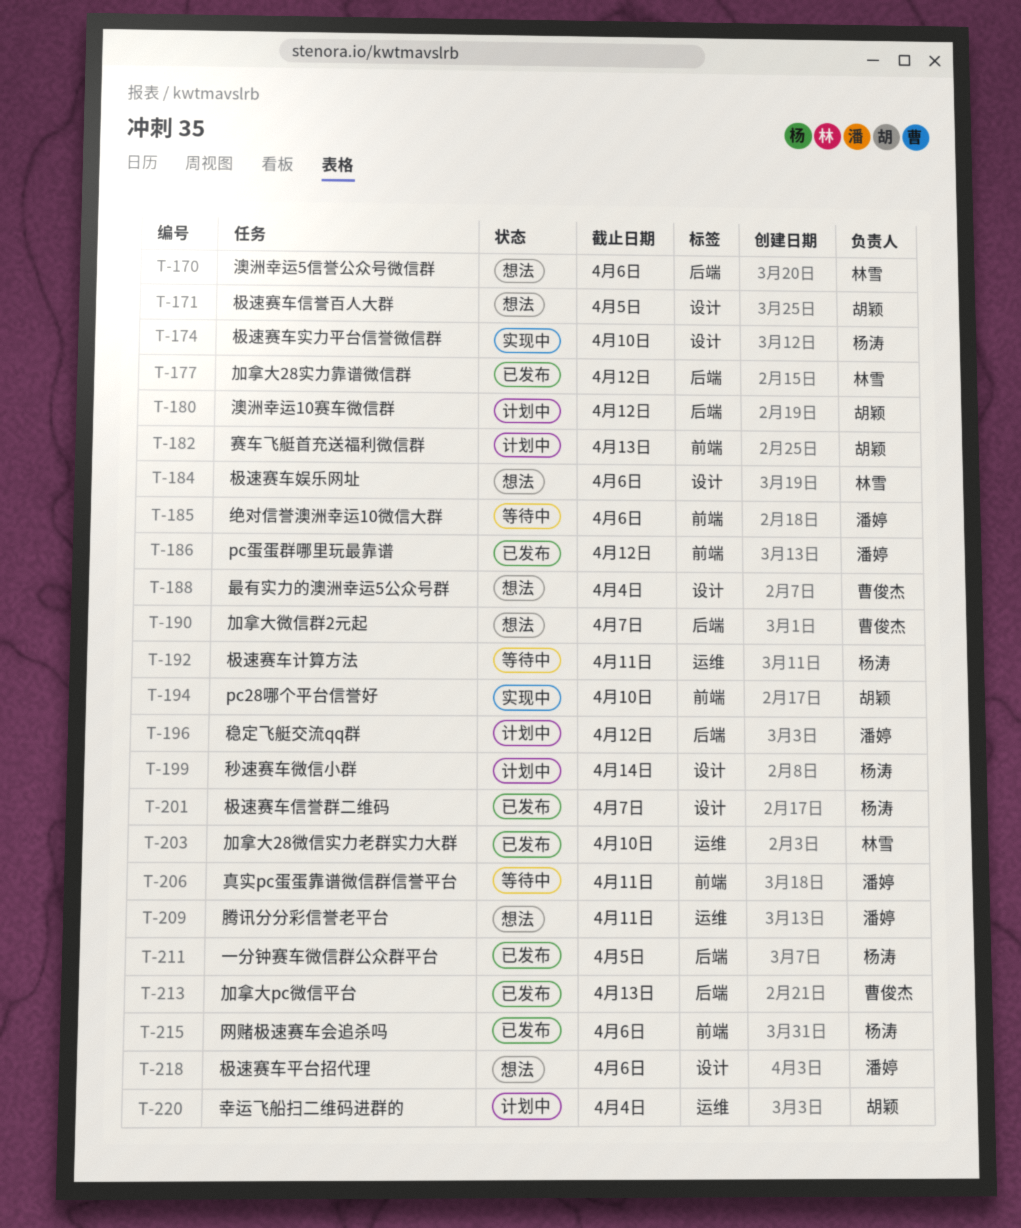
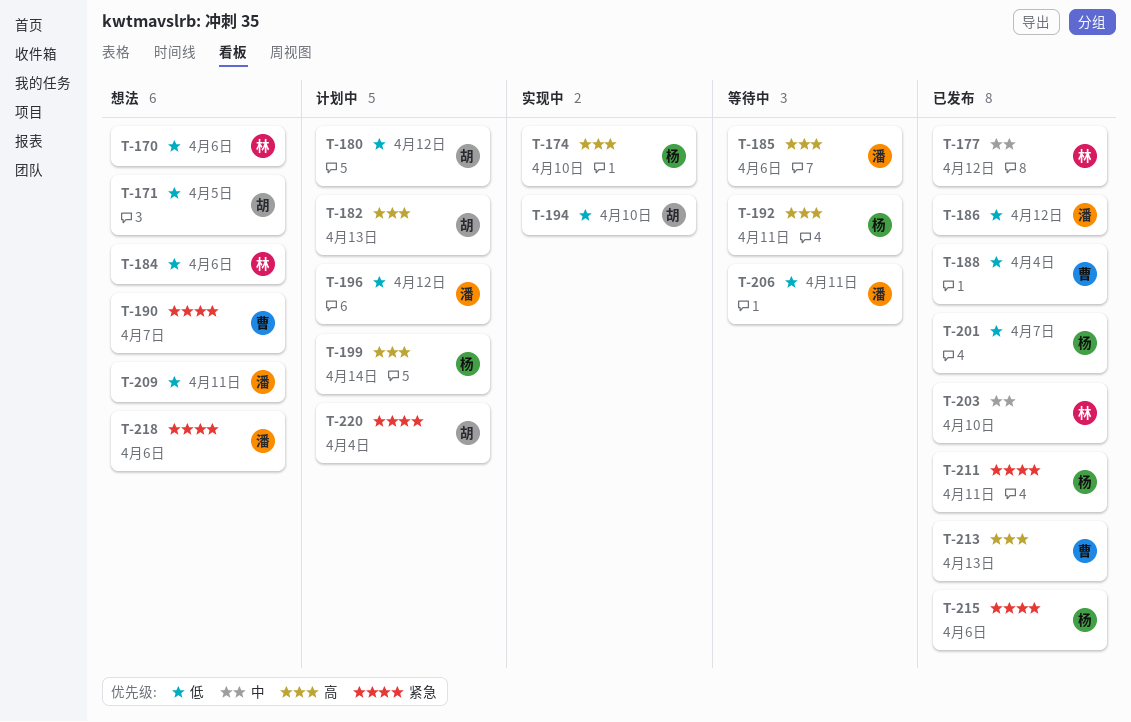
T-188, status: 想法 -> 已发布
T-211, due: Apr 5 -> Apr 11

